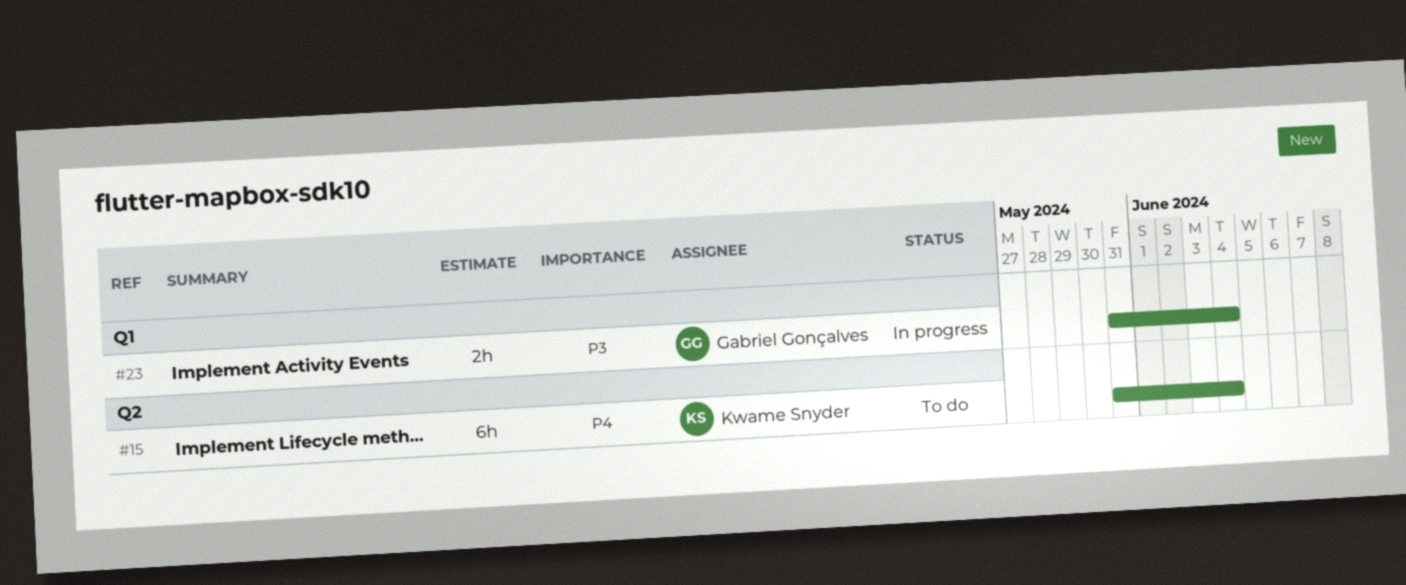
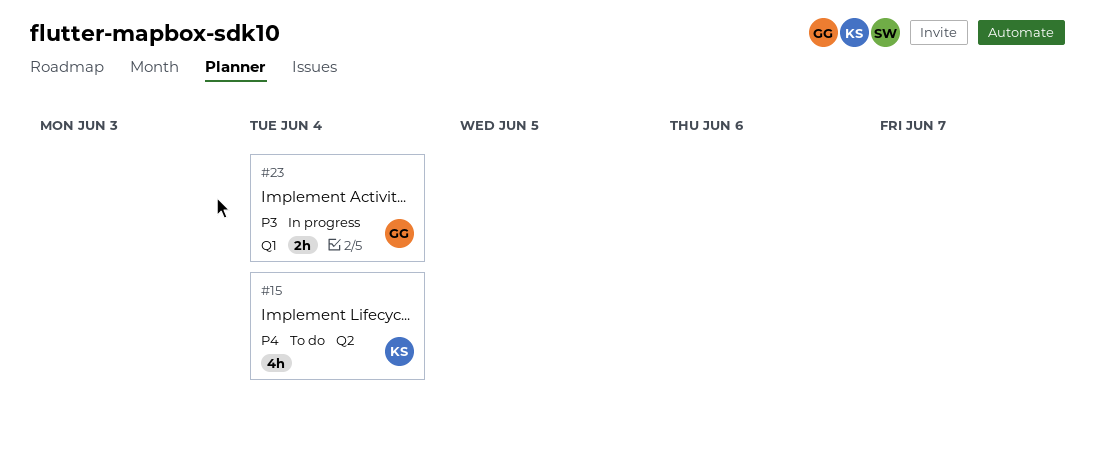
#15, estimate: 6h -> 4h

